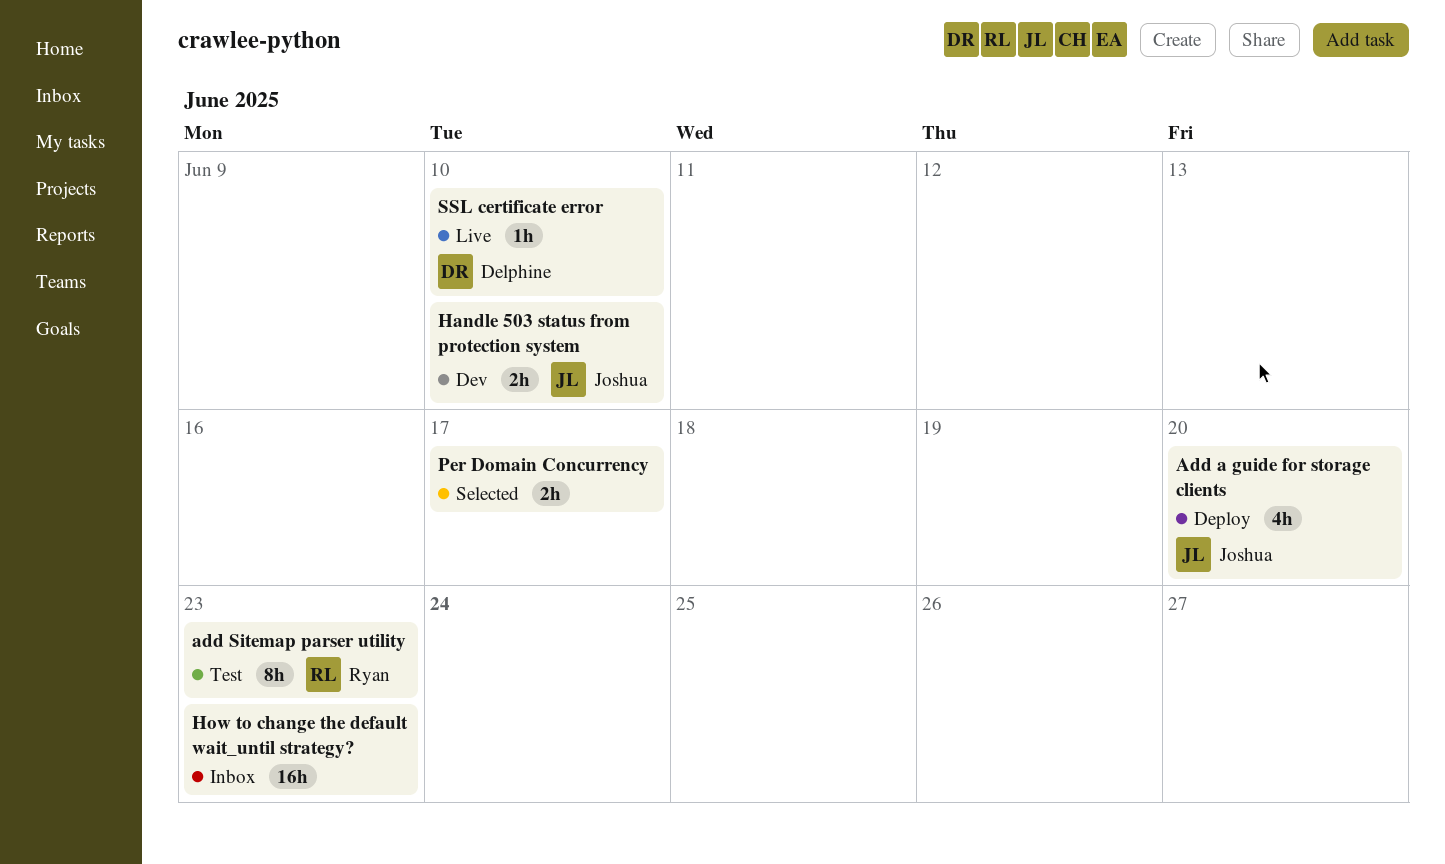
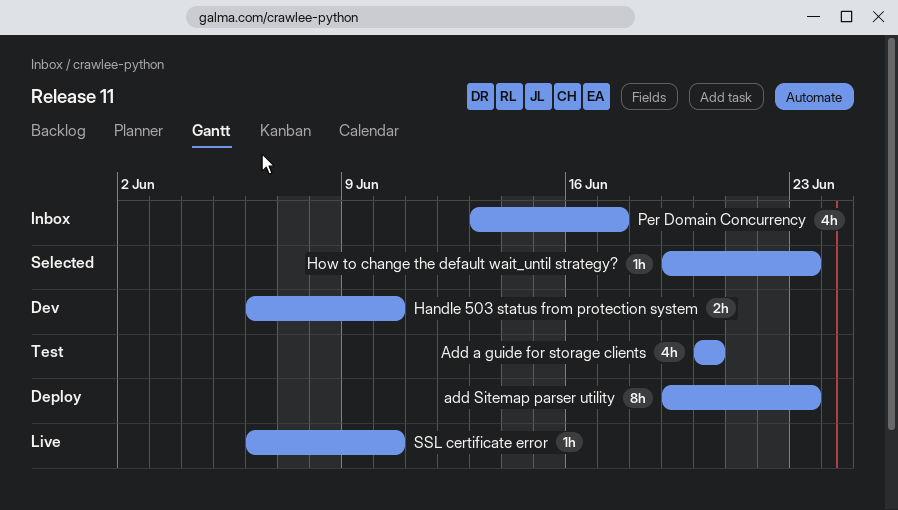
Add a guide for storage clients, status: Deploy -> Test
add Sitemap parser utility, status: Test -> Deploy
How to change the default wait_until strategy?, status: Inbox -> Selected
How to change the default wait_until strategy?, estimate: 16h -> 1h
Per Domain Concurrency, status: Selected -> Inbox
Per Domain Concurrency, estimate: 2h -> 4h

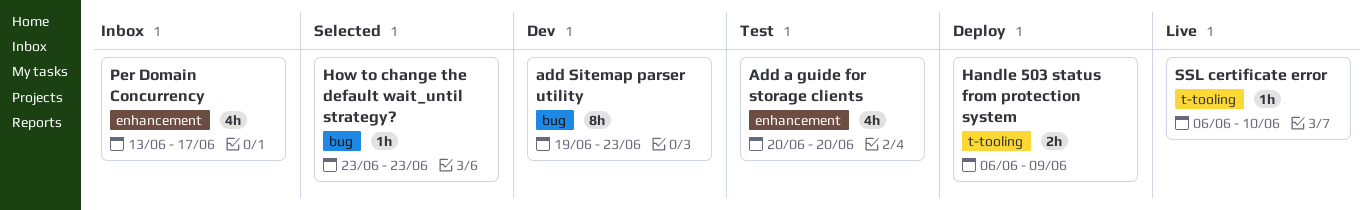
add Sitemap parser utility, status: Deploy -> Dev
Handle 503 status from protection system, status: Dev -> Deploy
Handle 503 status from protection system, due: Jun 10 -> Jun 9
How to change the default wait_until strategy?, start: Jun 19 -> Jun 23

